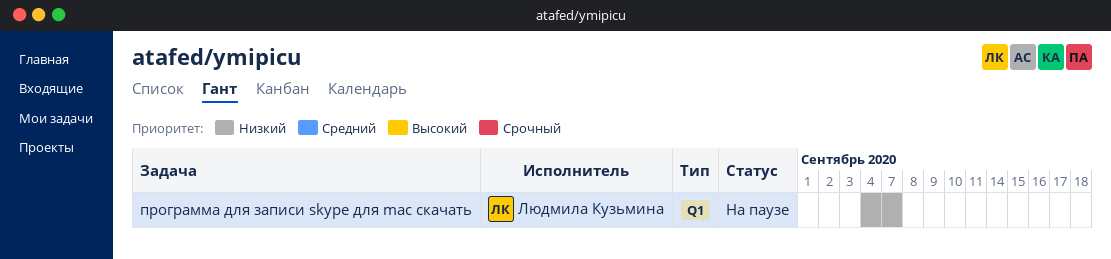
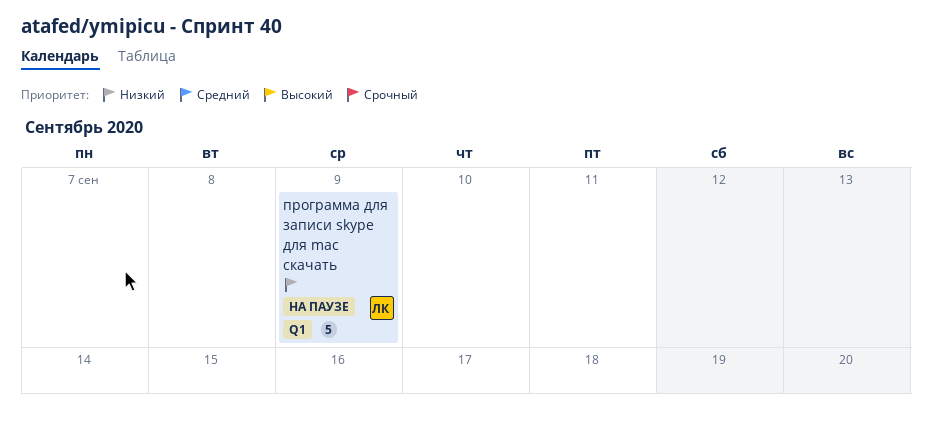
программа для записи skype для mac скачать, due: Sep 7 -> Sep 9

